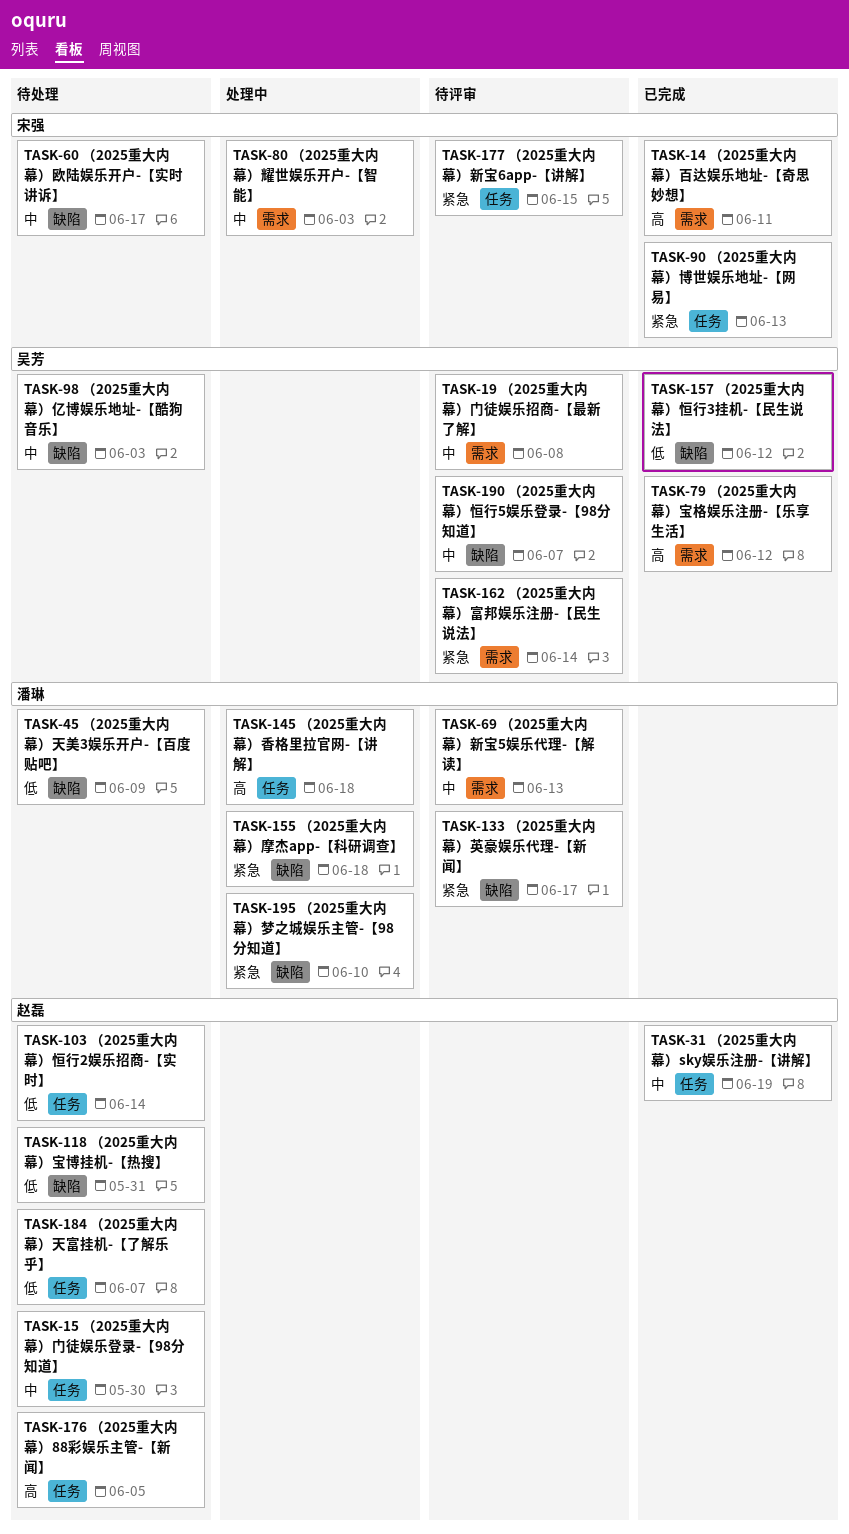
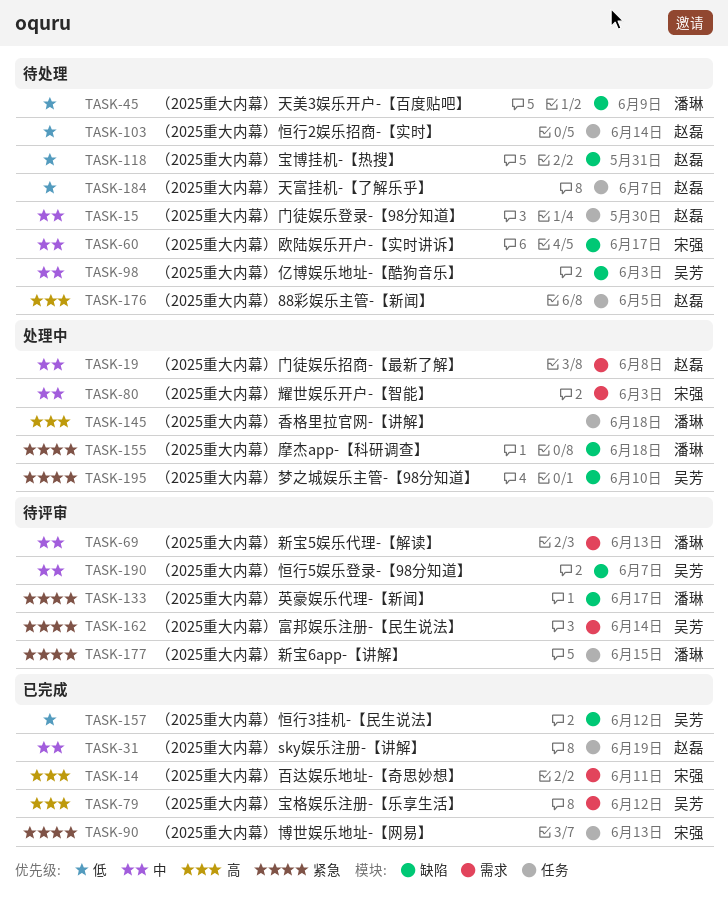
TASK-19, status: 待评审 -> 处理中
TASK-19, owner: 吴芳 -> 赵磊
TASK-177, owner: 宋强 -> 潘琳
TASK-195, owner: 潘琳 -> 吴芳

